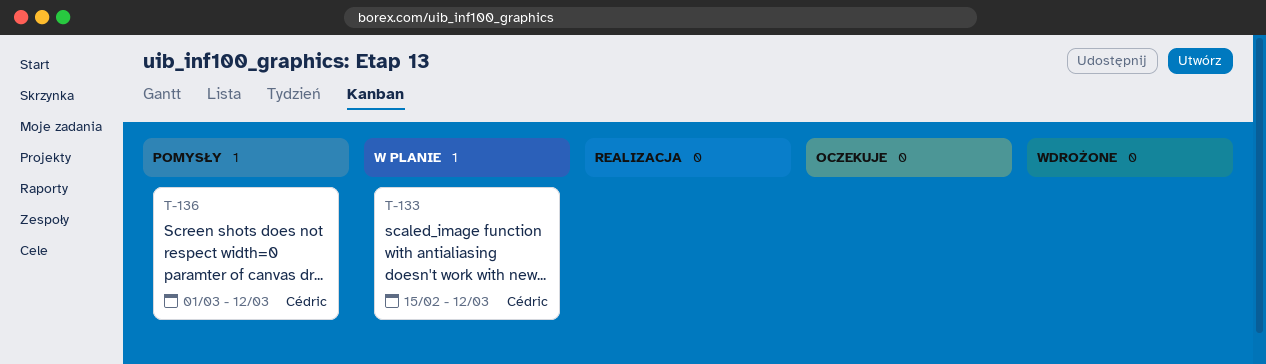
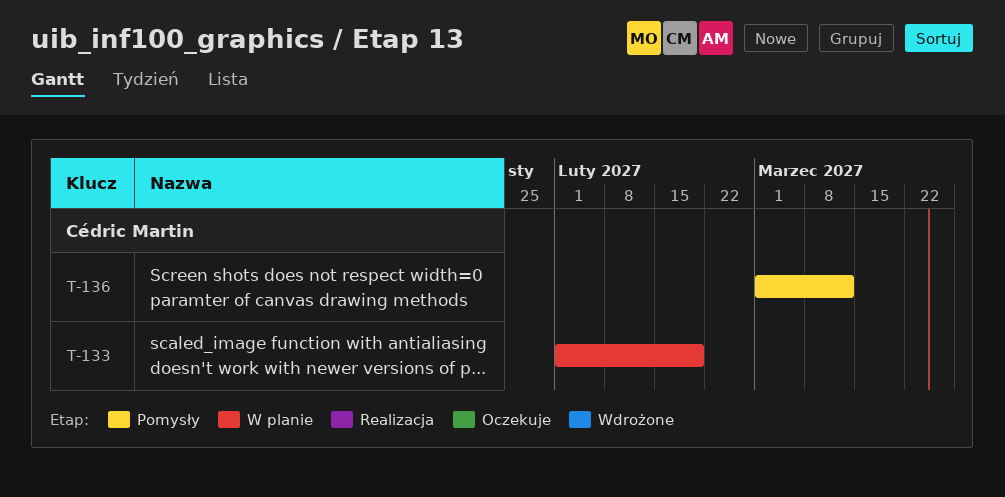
T-133, start: Feb 15 -> Feb 1
T-133, due: Mar 12 -> Feb 19

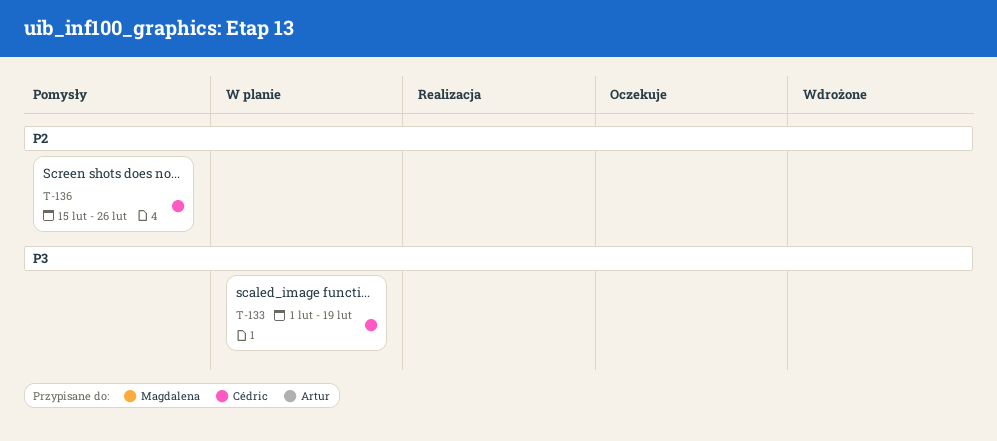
T-136, start: Mar 1 -> Feb 15
T-136, due: Mar 12 -> Feb 26

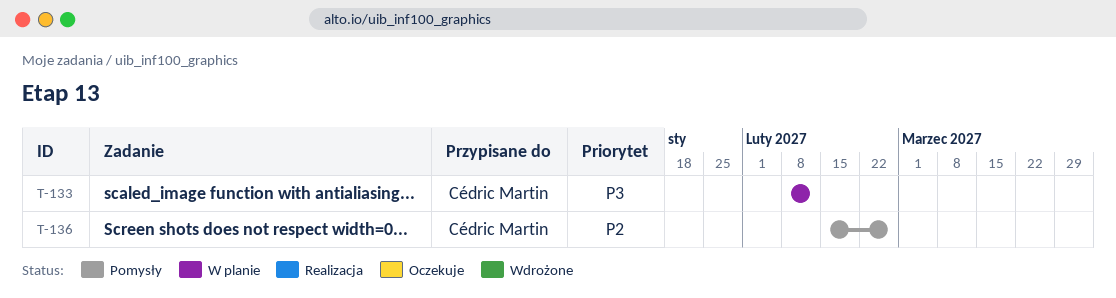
T-133, start: Feb 1 -> Feb 8
T-133, due: Feb 19 -> Feb 12

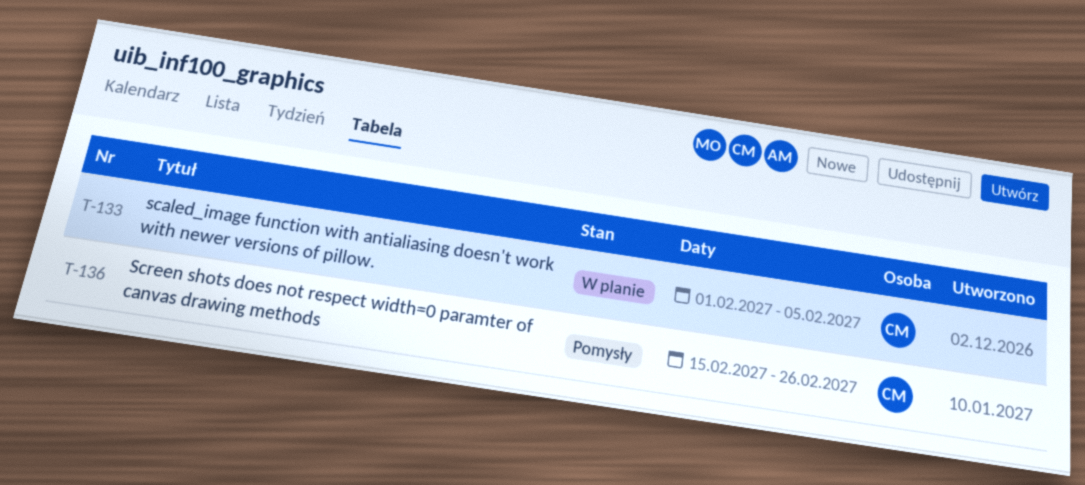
T-133, start: Feb 8 -> Feb 1
T-133, due: Feb 12 -> Feb 5

